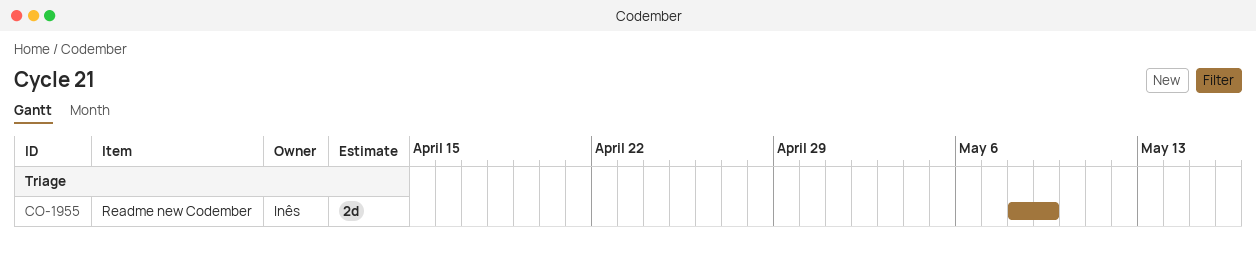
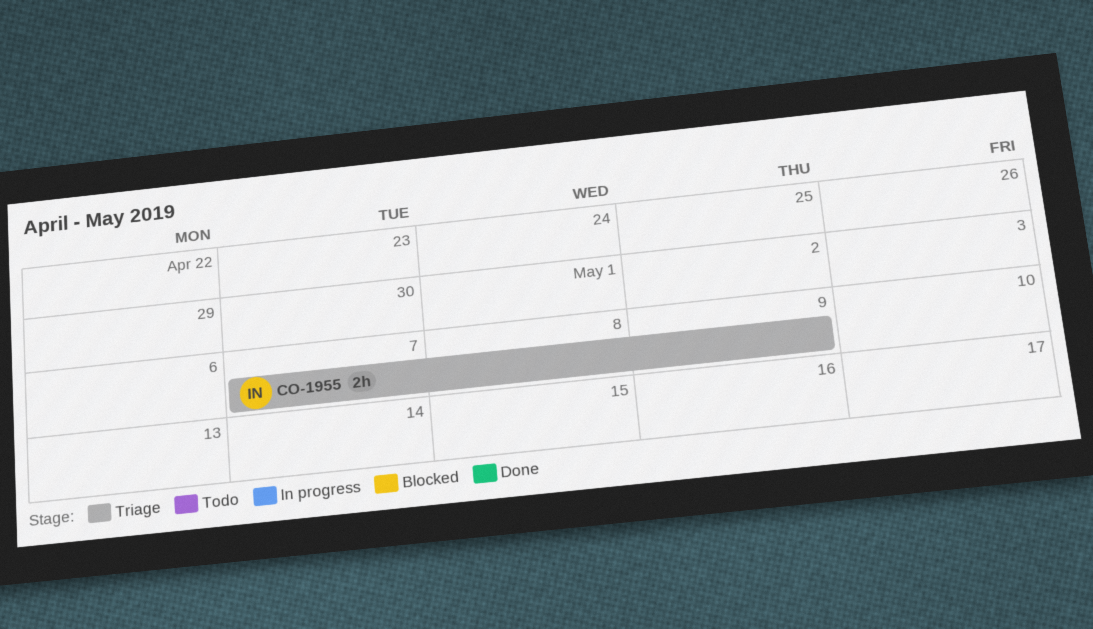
CO-1955, estimate: 2d -> 2h
CO-1955, start: May 8 -> May 7

